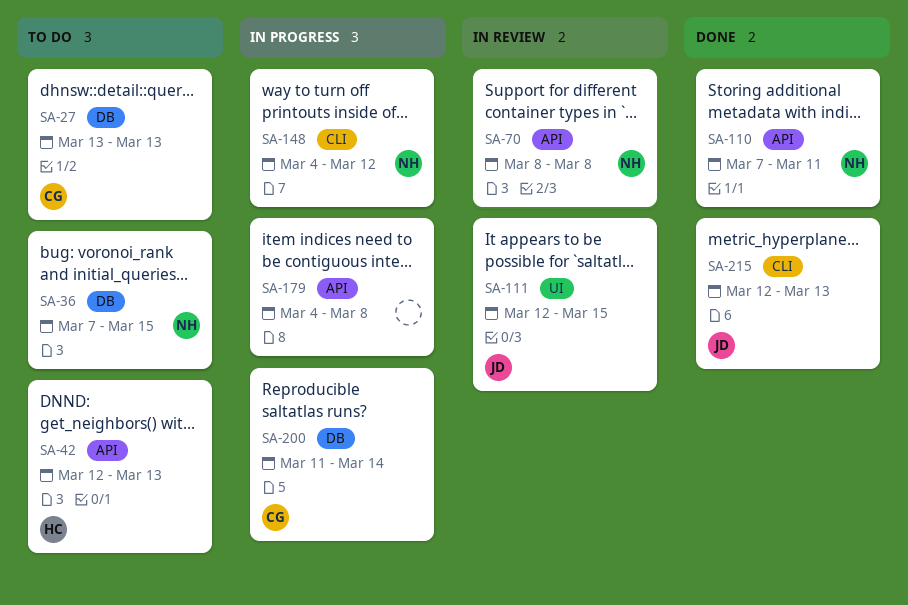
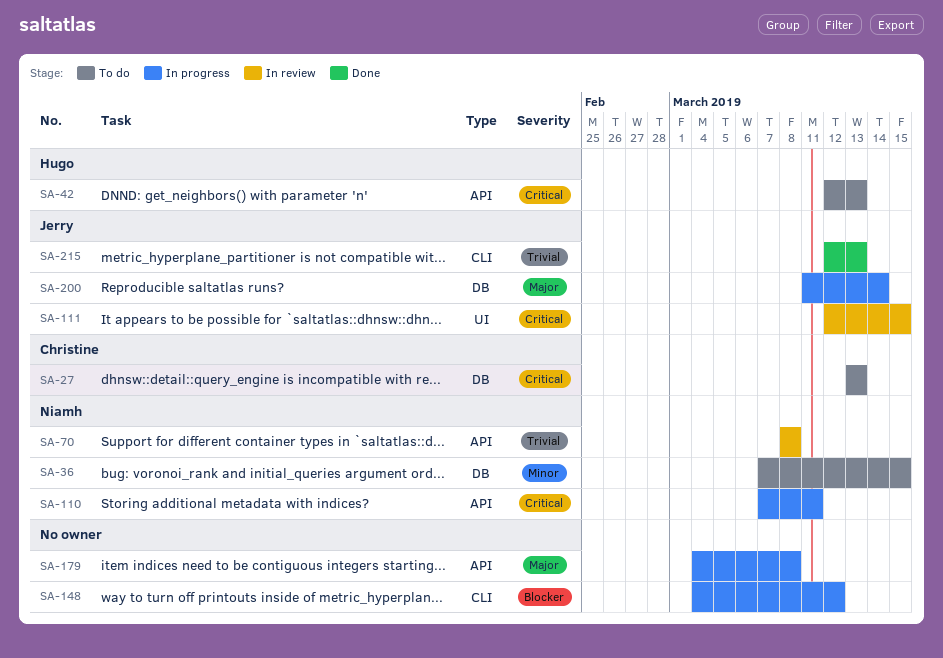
SA-110, status: Done -> In progress
SA-148, owner: Niamh -> none
SA-200, owner: Christine -> Jerry

